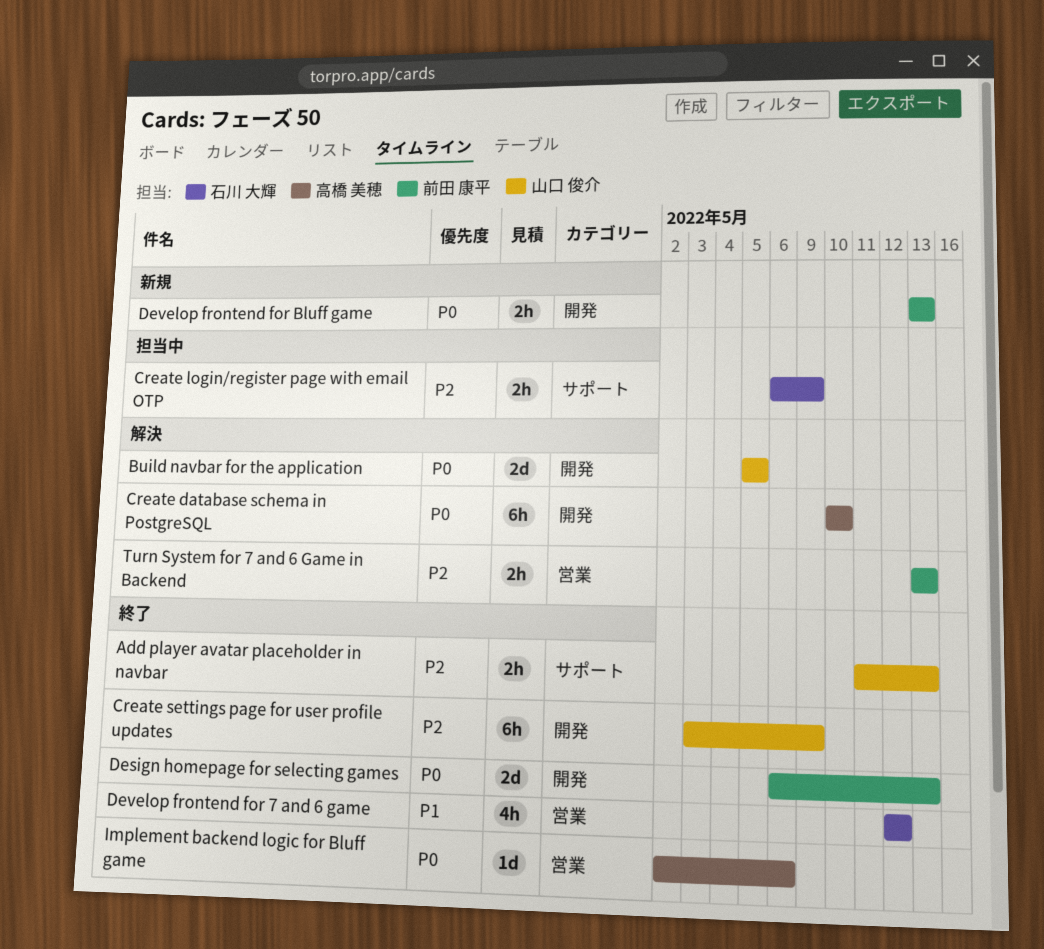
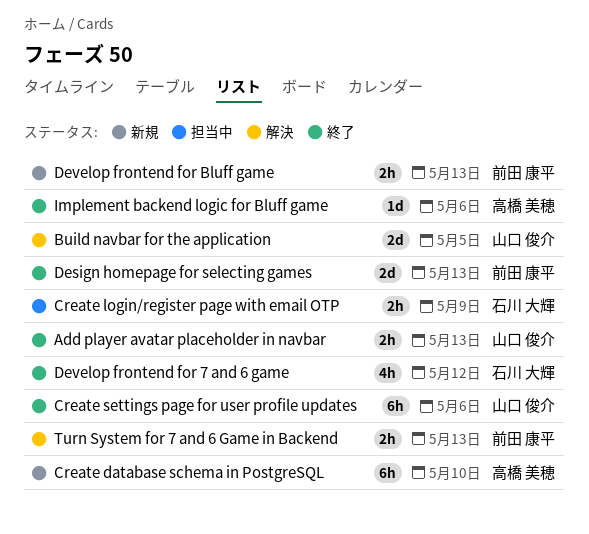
Create database schema in PostgreSQL, status: 解決 -> 新規
Create settings page for user profile updates, due: May 9 -> May 6

